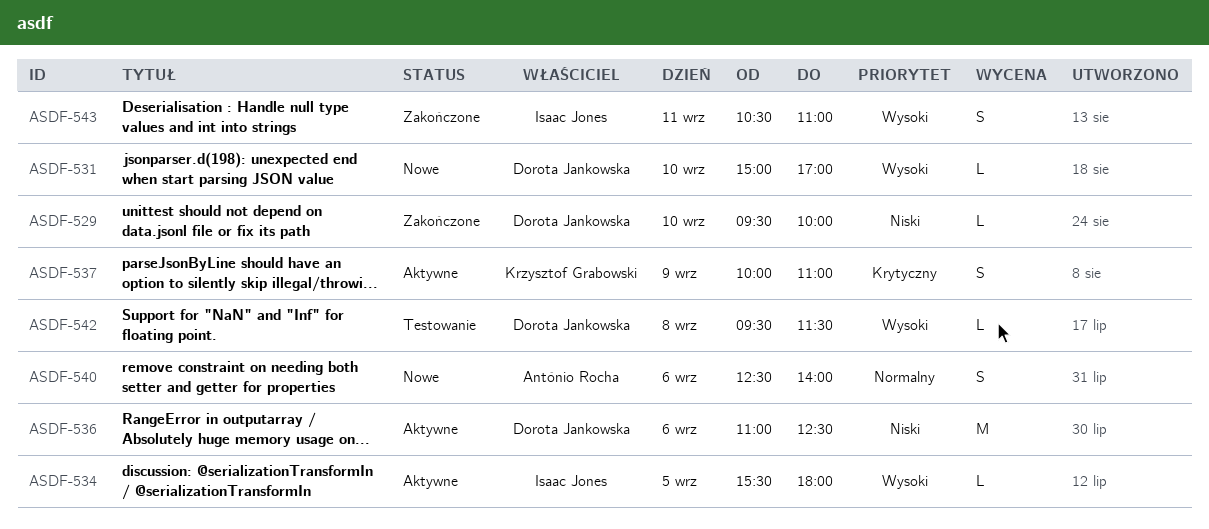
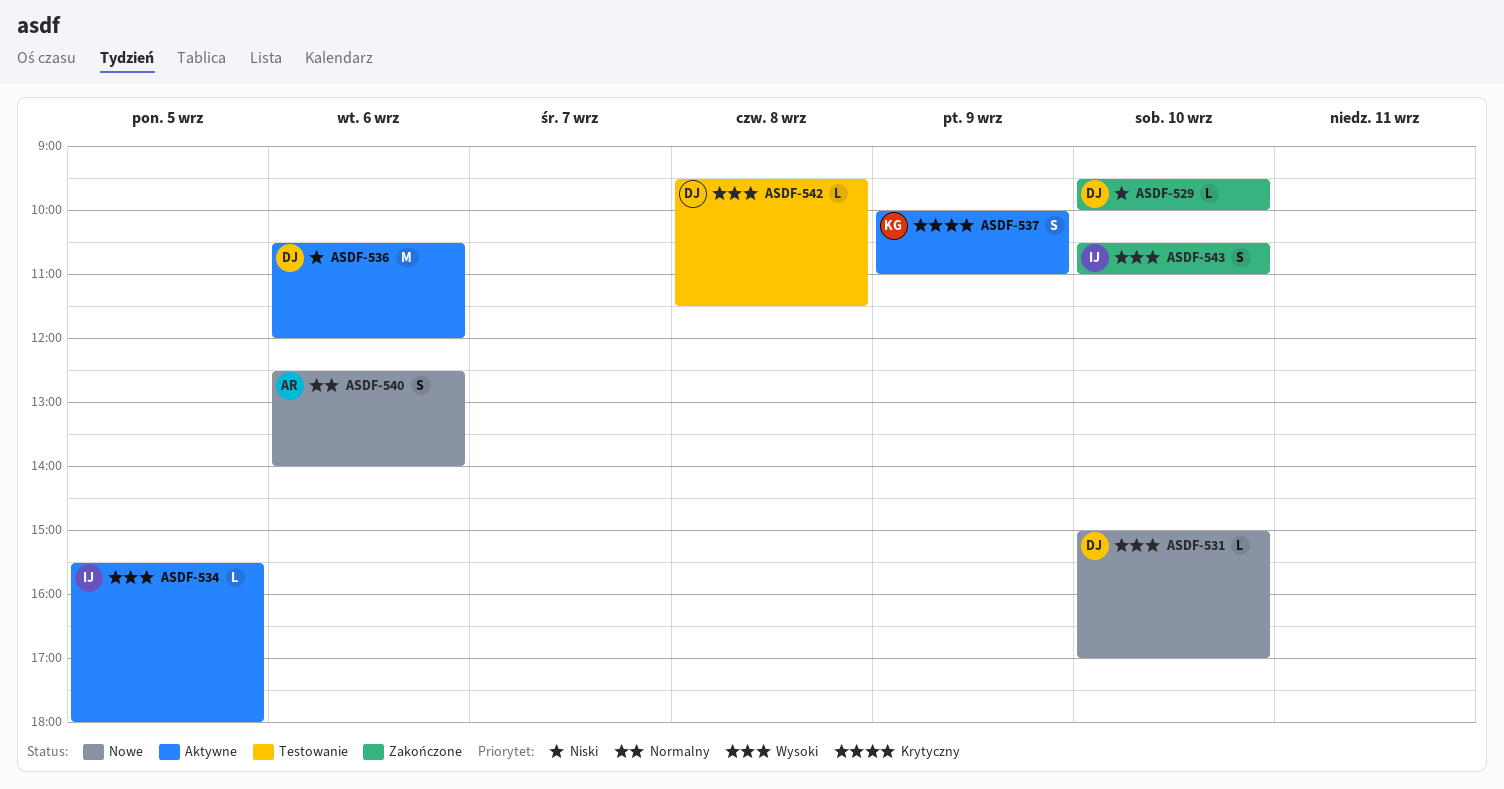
ASDF-536, begins: 11:00 -> 10:30
ASDF-536, ends: 12:30 -> 12:00
ASDF-543, day: Sep 11 -> Sep 10

